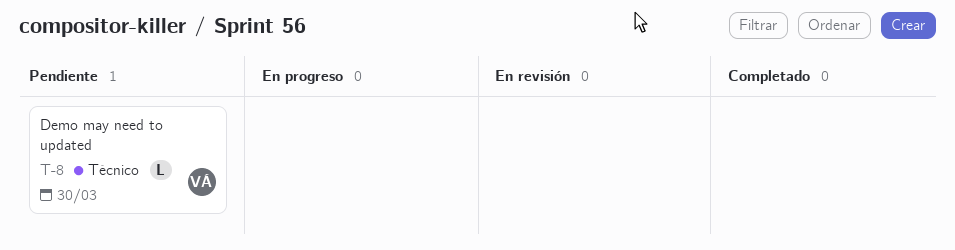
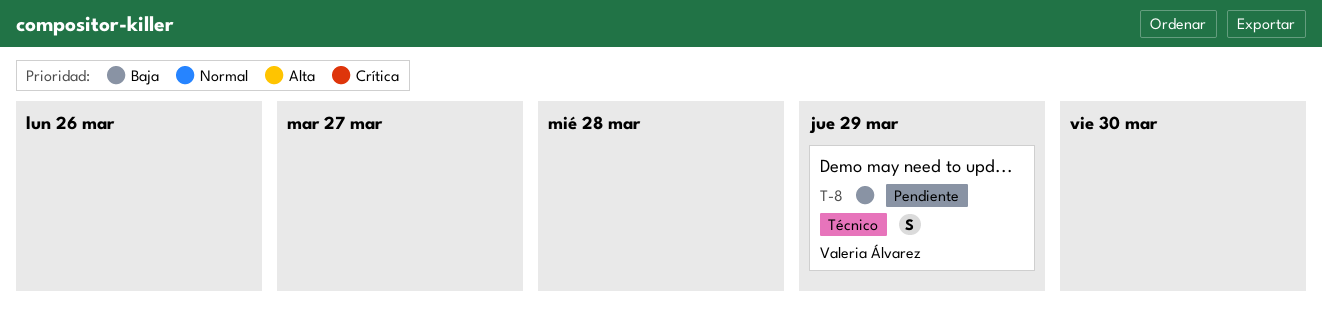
T-8, estimate: L -> S
T-8, due: Mar 30 -> Mar 29

